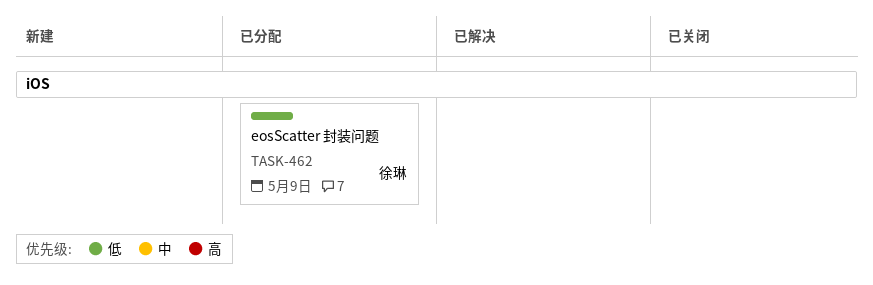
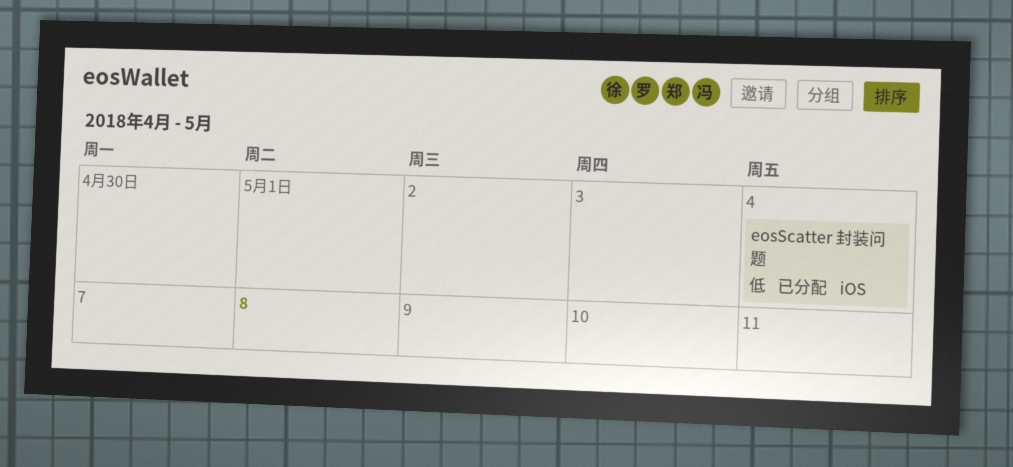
eosScatter 封装问题, due: May 9 -> May 4

